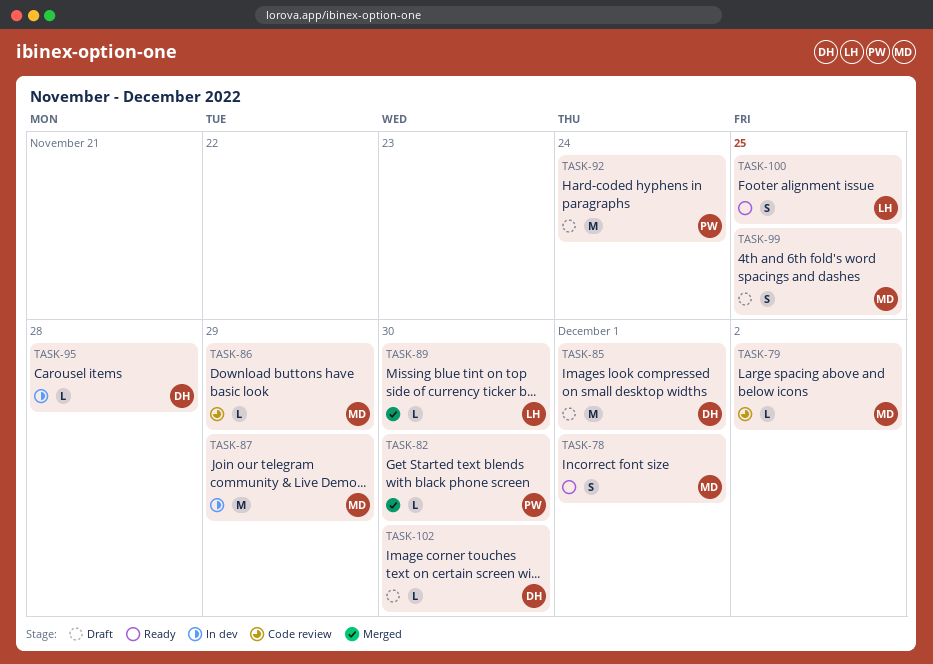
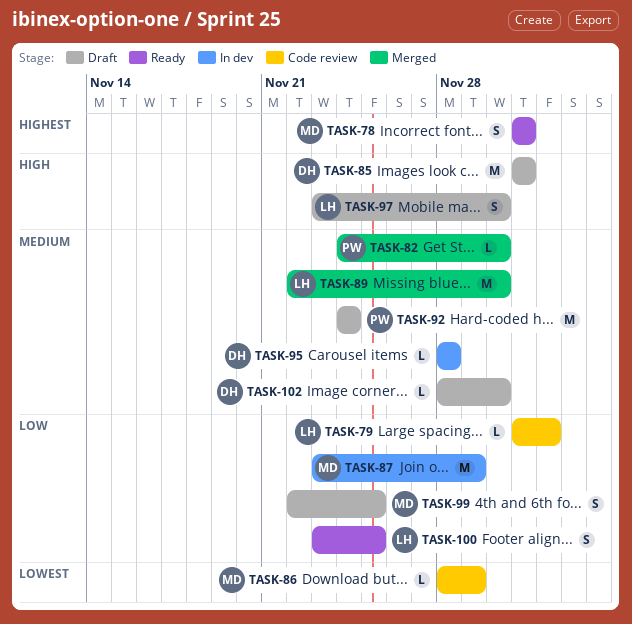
TASK-79, owner: MD -> LH
TASK-89, estimate: L -> M
TASK-97: none -> present

